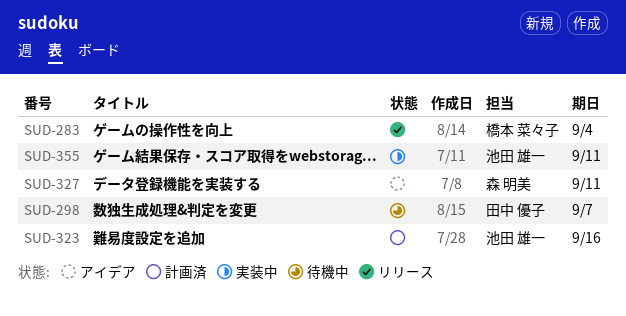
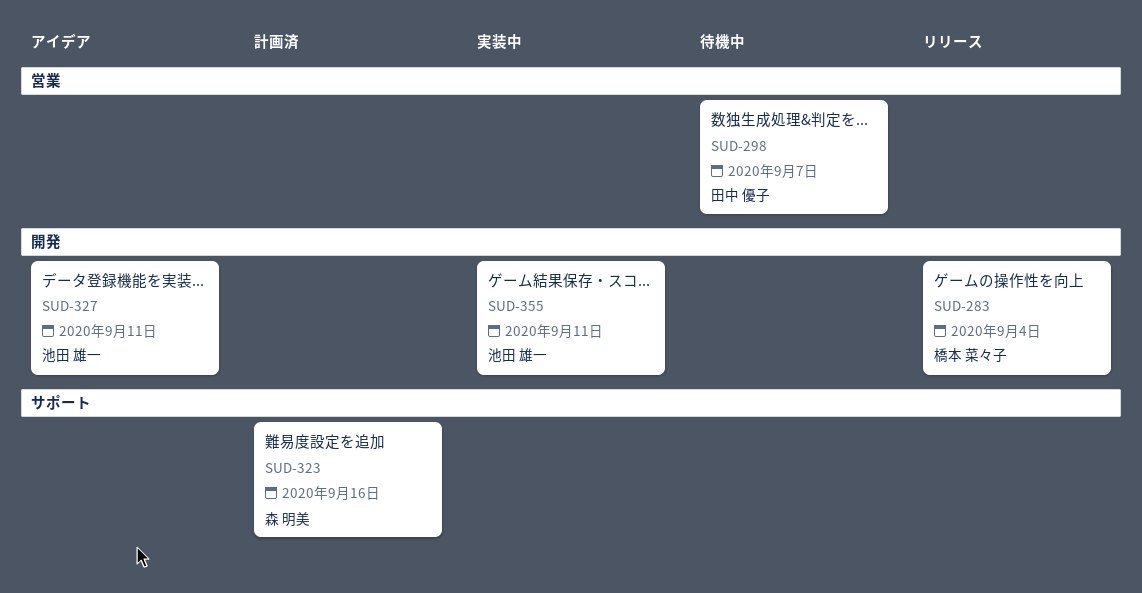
SUD-323, owner: 池田 雄一 -> 森 明美
SUD-327, owner: 森 明美 -> 池田 雄一

